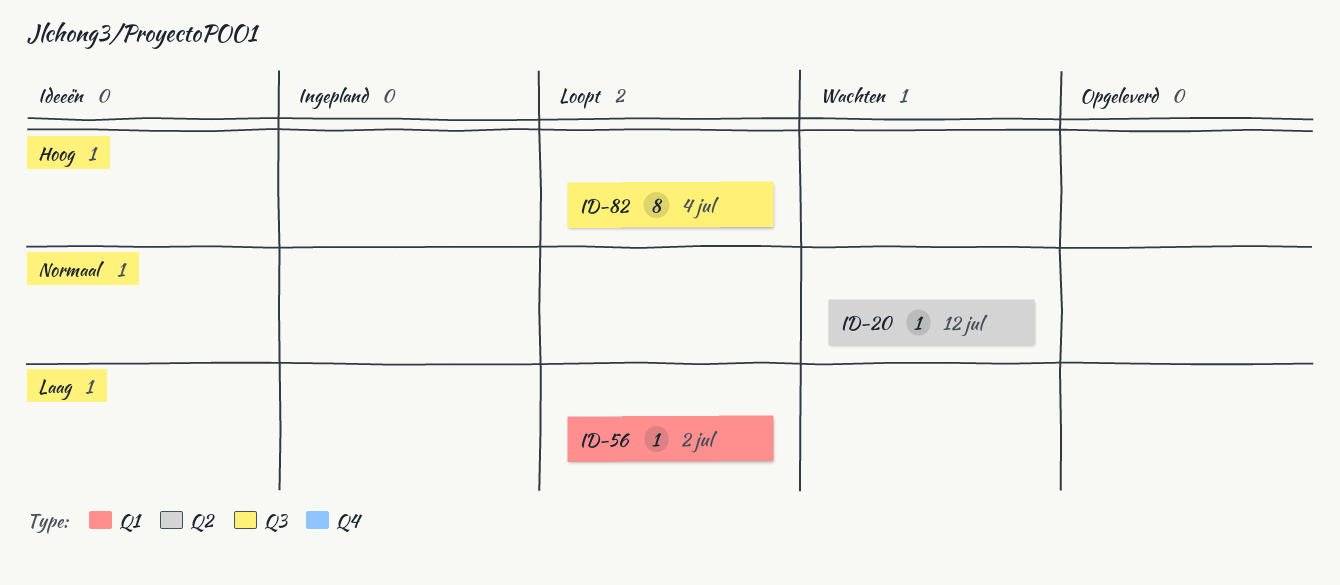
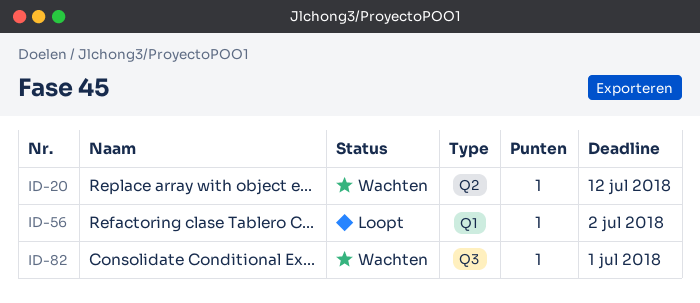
ID-82, status: Loopt -> Wachten
ID-82, estimate: 8 -> 1
ID-82, due: Jul 4 -> Jul 1

